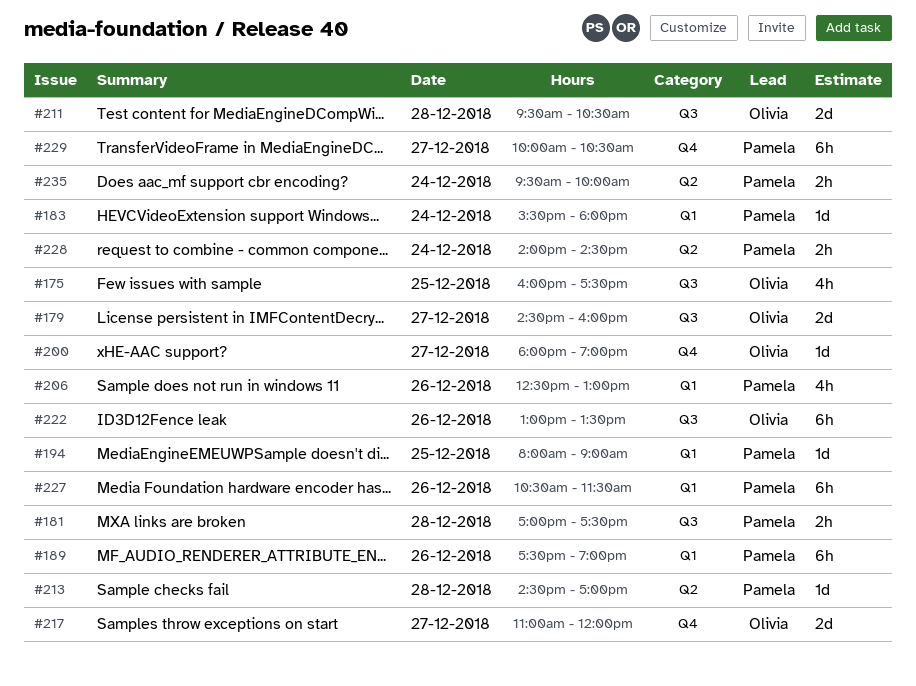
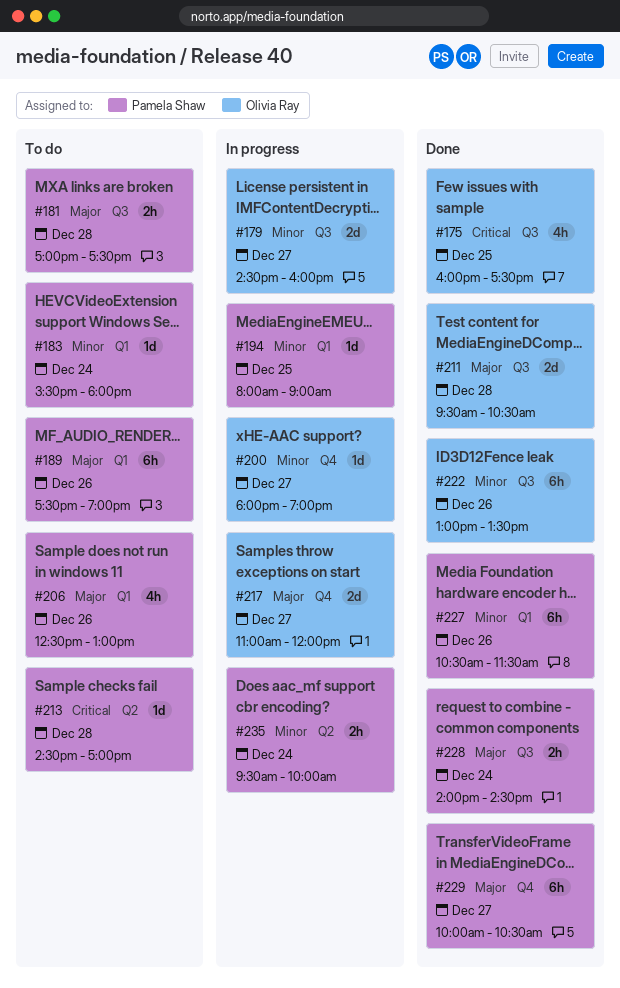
#228, label: Q2 -> Q3

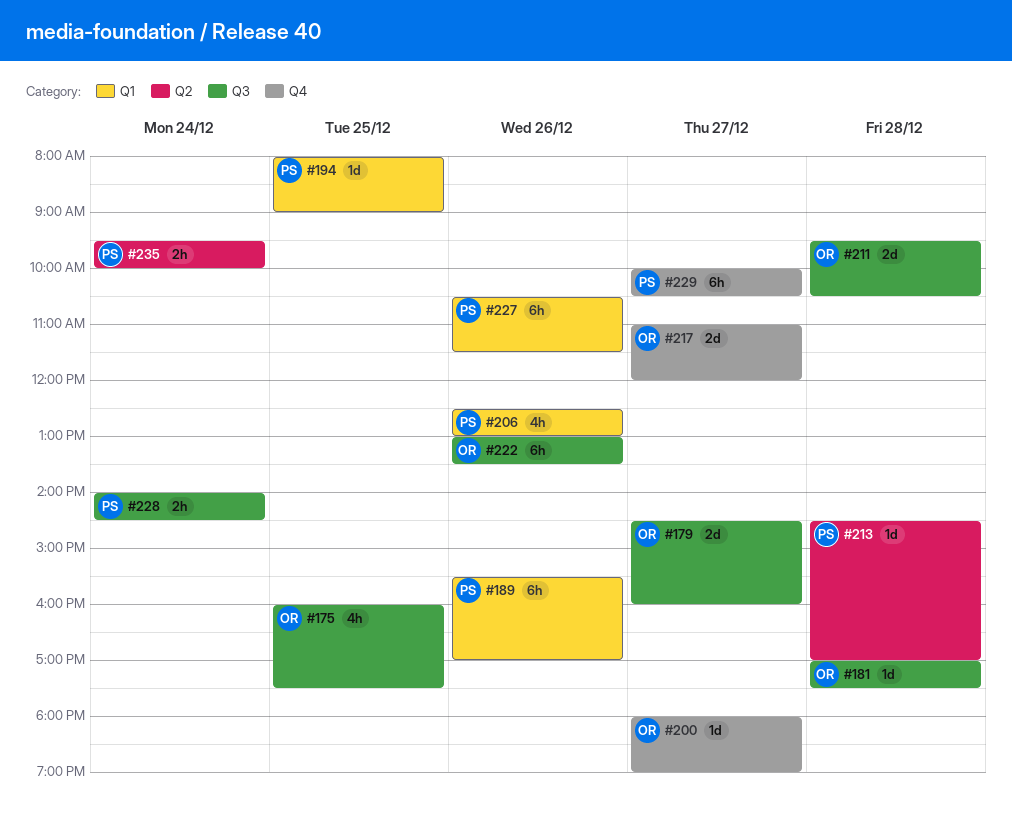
#181, owner: Pamela Shaw -> Olivia Ray
#181, estimate: 2h -> 1d
#183: present -> none
#189, begins: 17:30 -> 15:30
#189, ends: 19:00 -> 17:00

